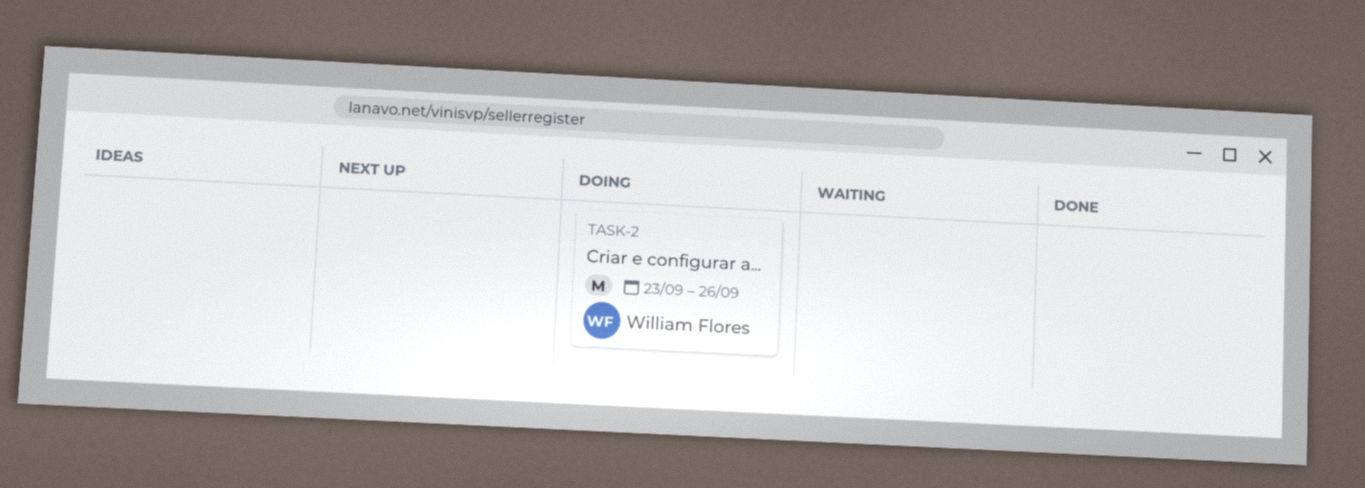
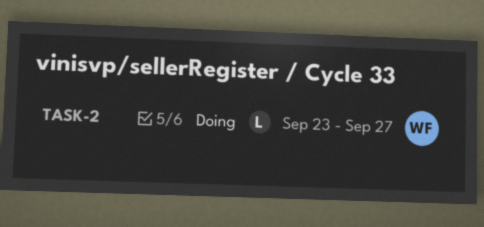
TASK-2, estimate: M -> L
TASK-2, due: Sep 26 -> Sep 27

